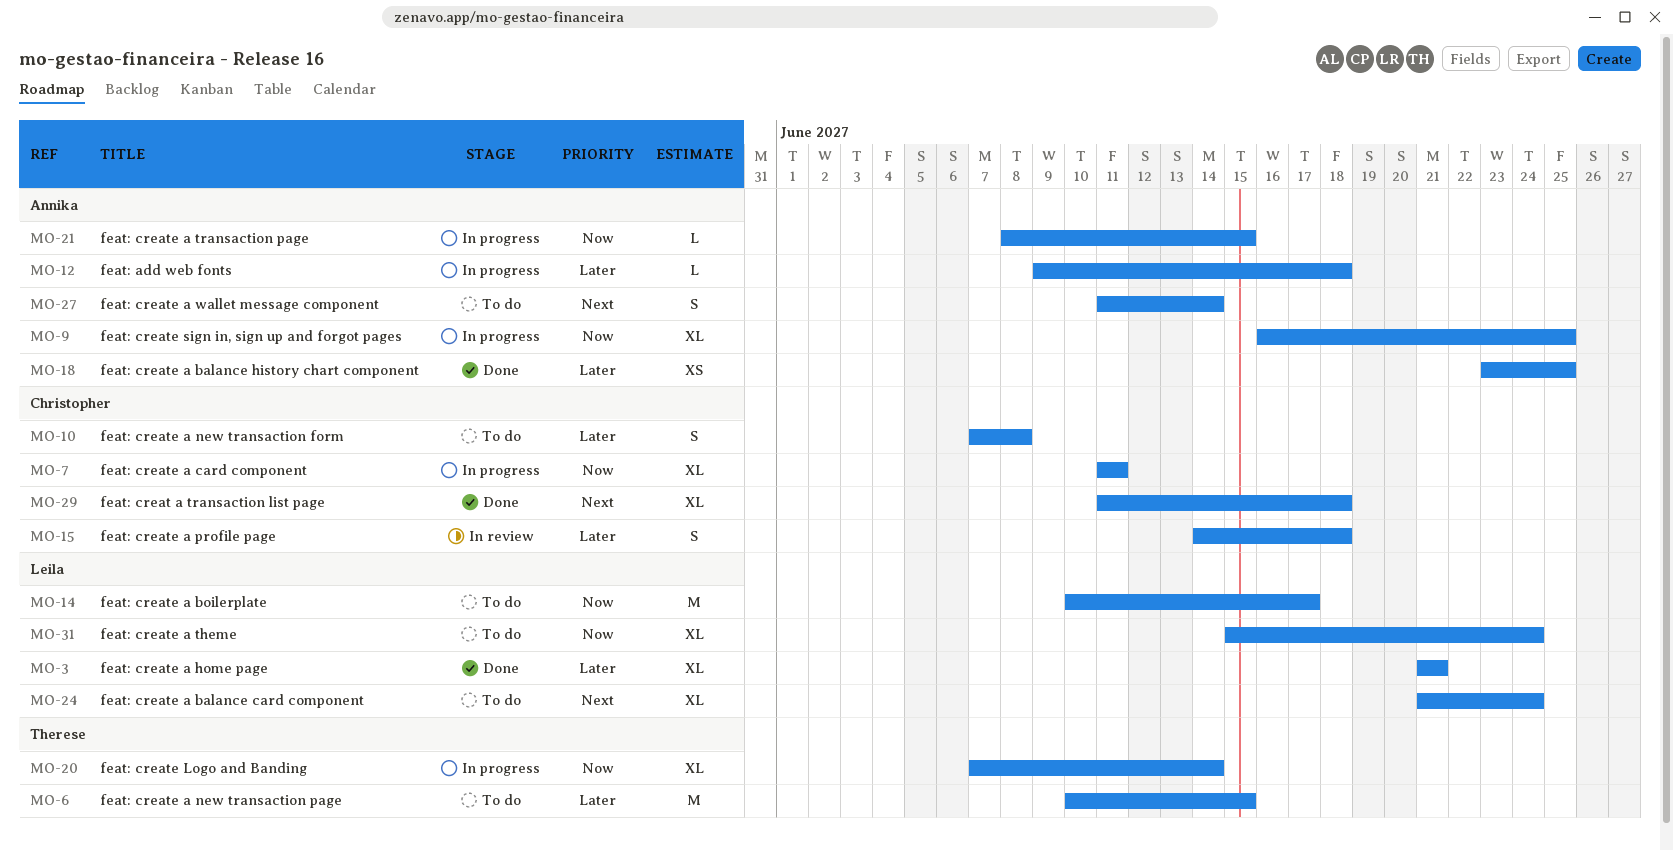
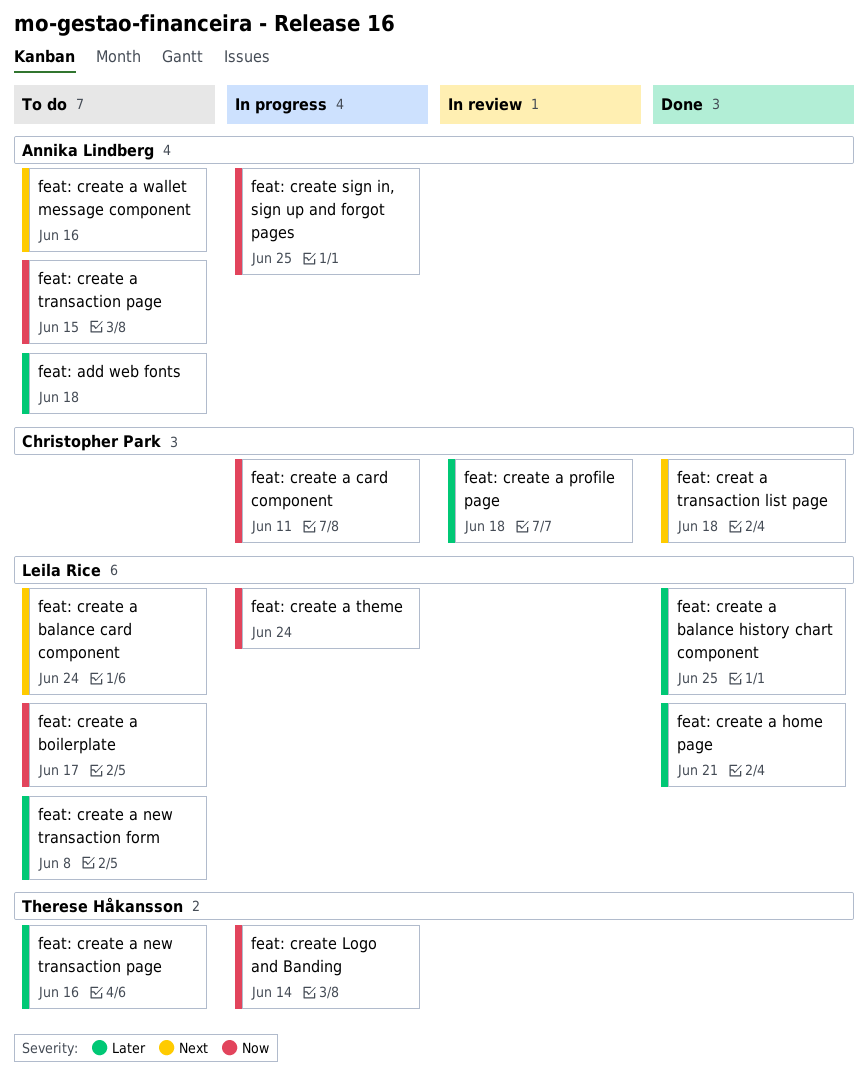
feat: add web fonts, status: In progress -> To do
feat: create a balance history chart component, owner: Annika Lindberg -> Leila Rice
feat: create a new transaction form, owner: Christopher Park -> Leila Rice
feat: create a new transaction page, due: Jun 15 -> Jun 16
feat: create a theme, status: To do -> In progress
feat: create a transaction page, status: In progress -> To do
feat: create a wallet message component, due: Jun 14 -> Jun 16

